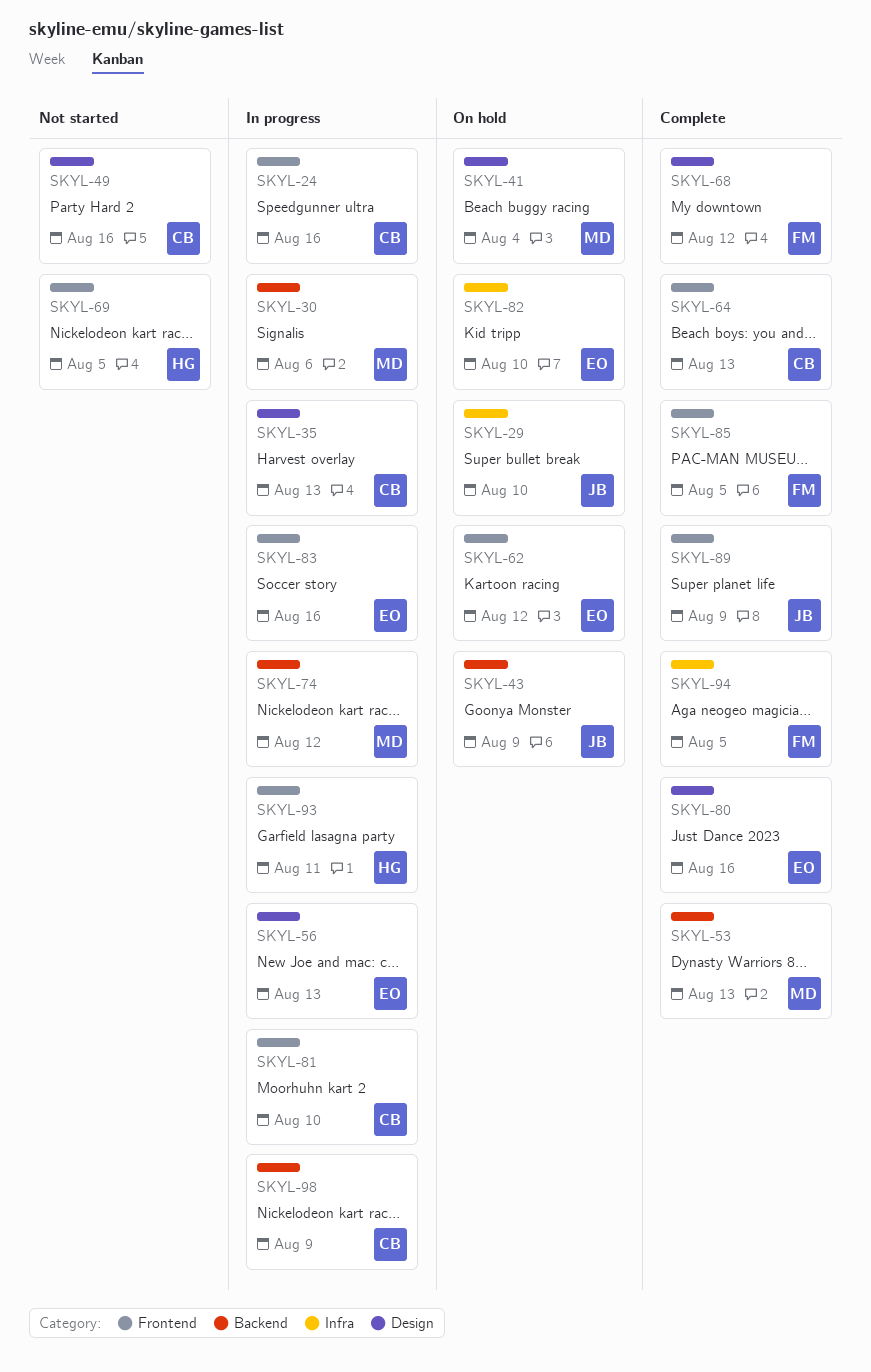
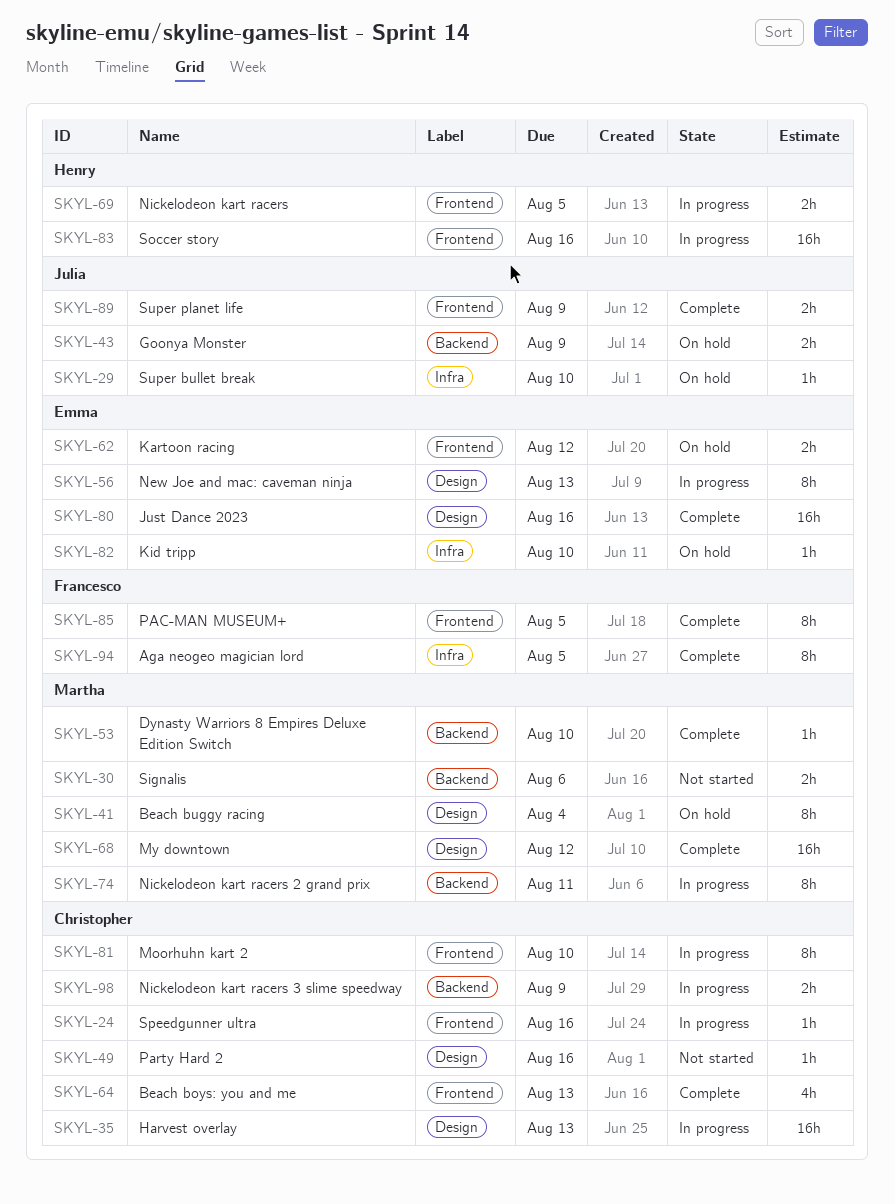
SKYL-30, status: In progress -> Not started
SKYL-53, due: Aug 13 -> Aug 10
SKYL-68, owner: Francesco -> Martha
SKYL-69, status: Not started -> In progress
SKYL-74, due: Aug 12 -> Aug 11
SKYL-83, owner: Emma -> Henry
SKYL-93: present -> none

